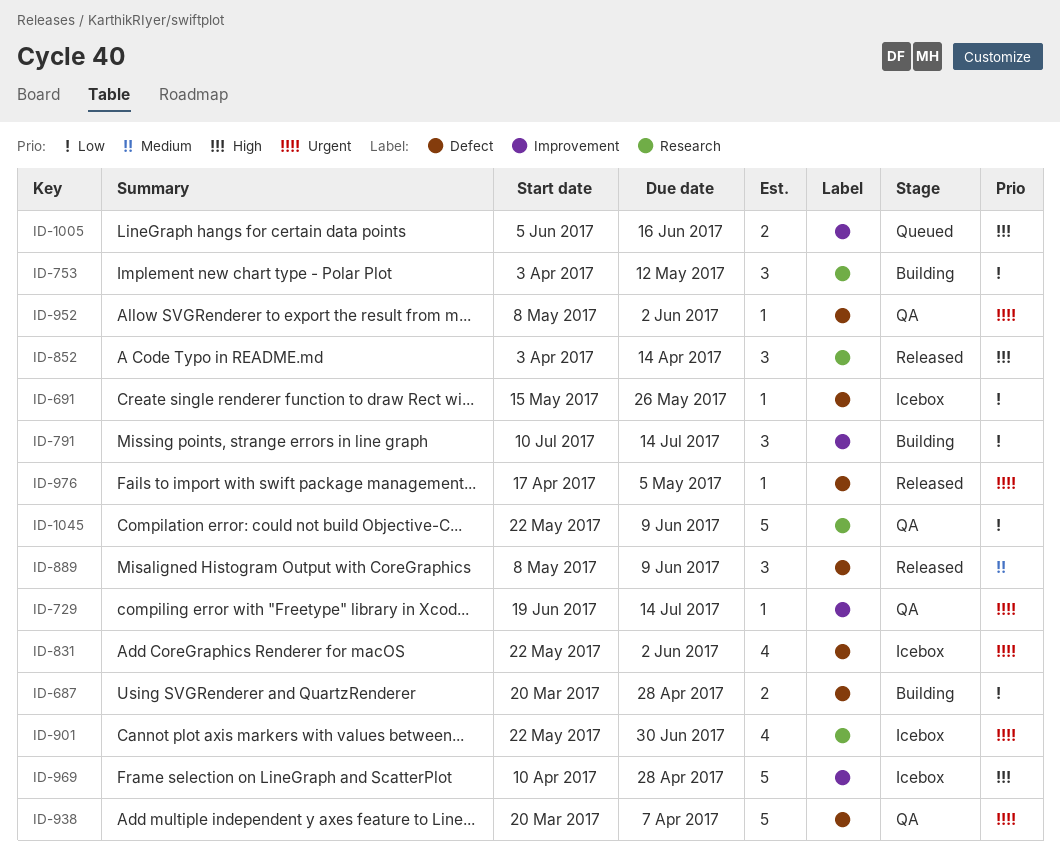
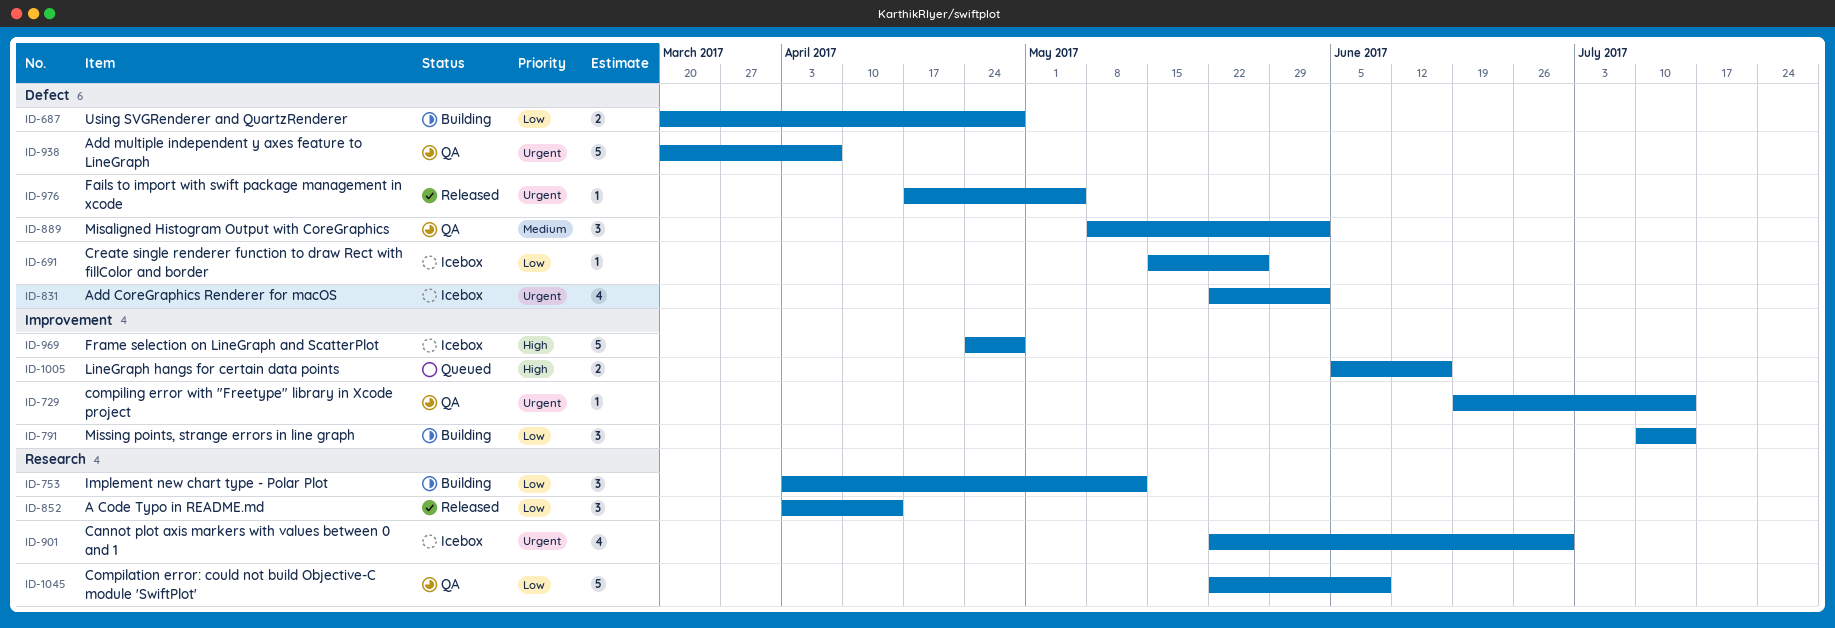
ID-852, priority: High -> Low
ID-889, status: Released -> QA
ID-889, due: Jun 9 -> Jun 2
ID-952: present -> none
ID-969, start: Apr 10 -> Apr 24

